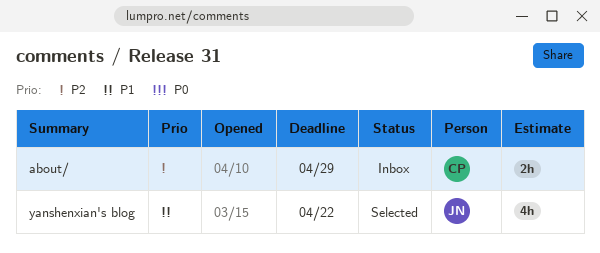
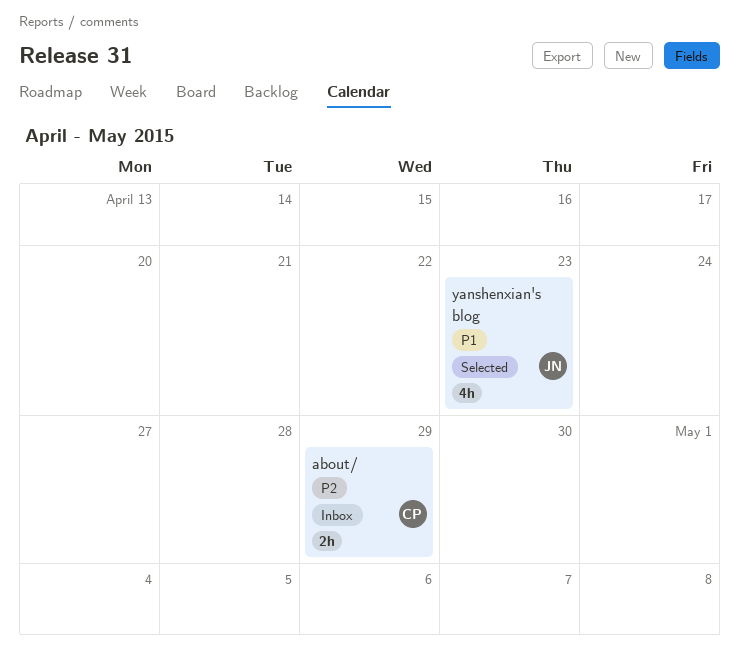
yanshenxian's blog, due: Apr 22 -> Apr 23

